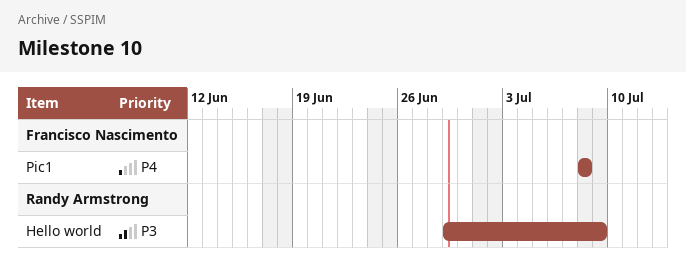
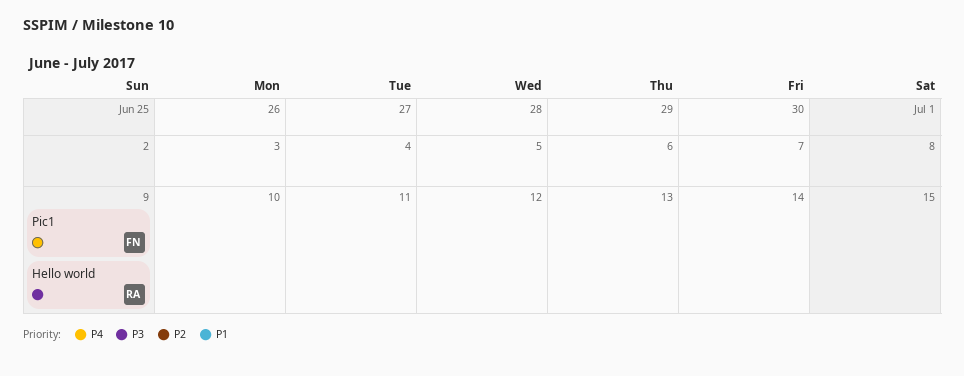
Pic1, due: Jul 8 -> Jul 9

